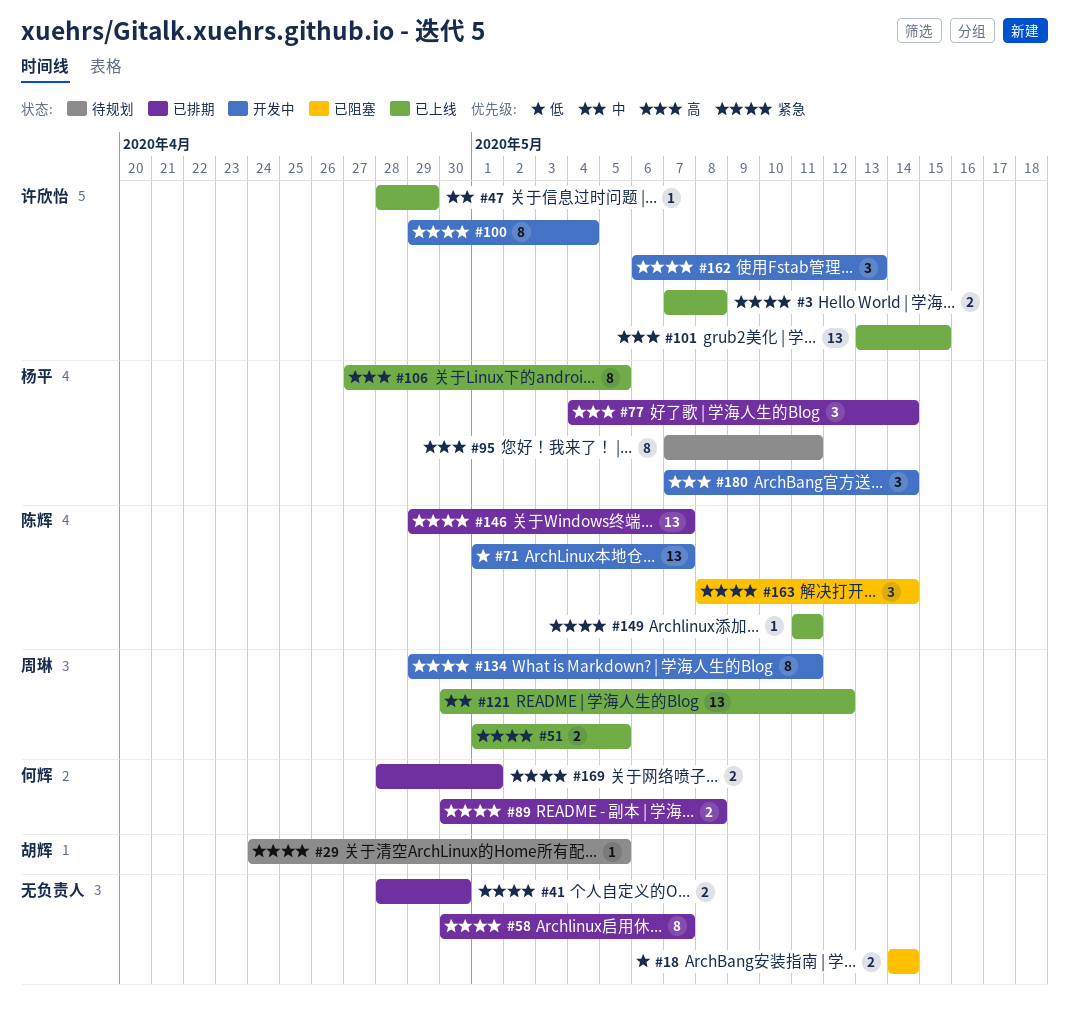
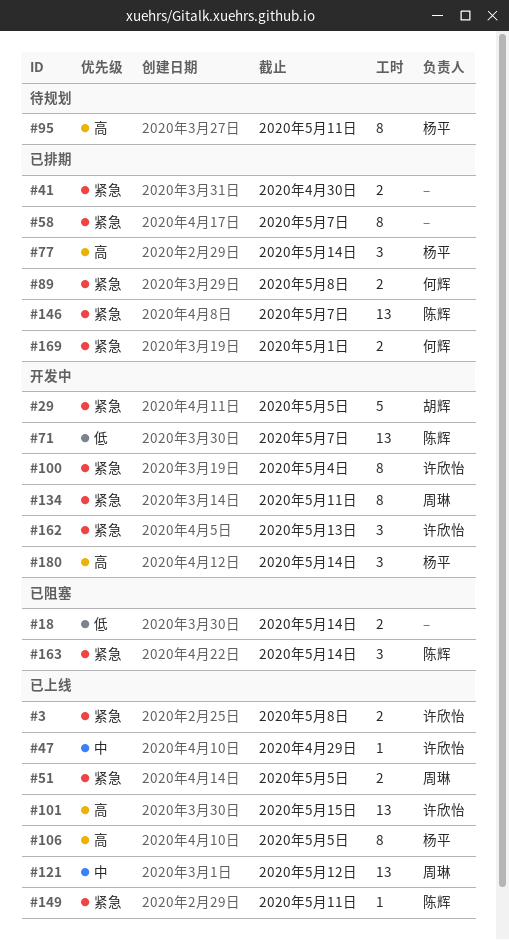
#29, status: 待规划 -> 开发中
#29, estimate: 1 -> 5

